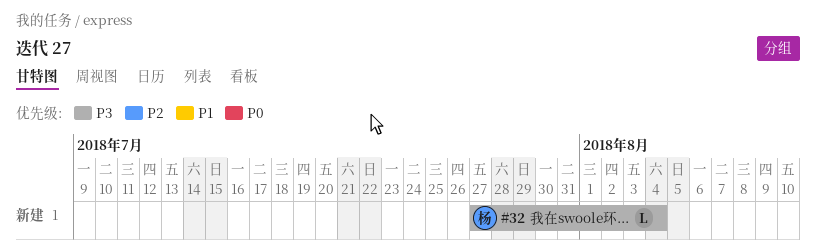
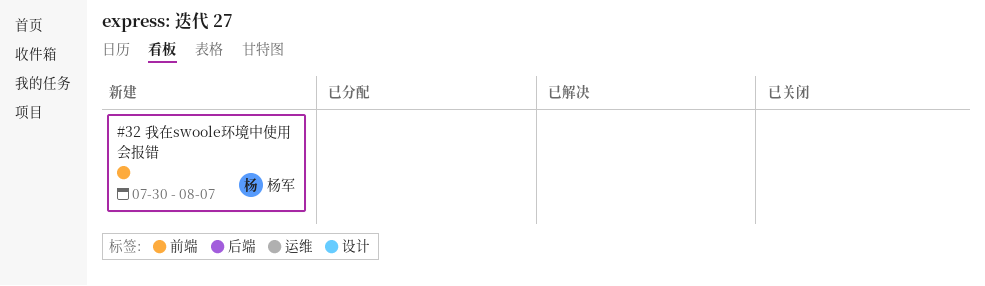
#32, start: Jul 27 -> Jul 30
#32, due: Aug 4 -> Aug 7

